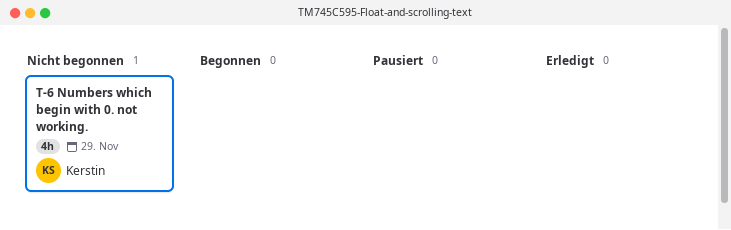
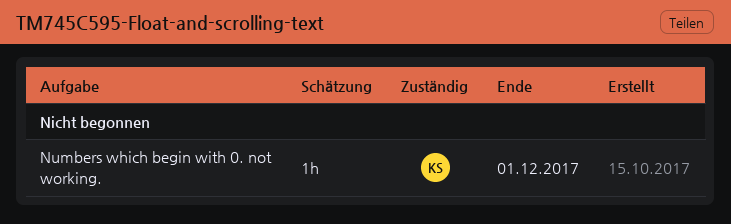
Numbers which begin with 0. not working., estimate: 4h -> 1h
Numbers which begin with 0. not working., due: Nov 29 -> Dec 1

